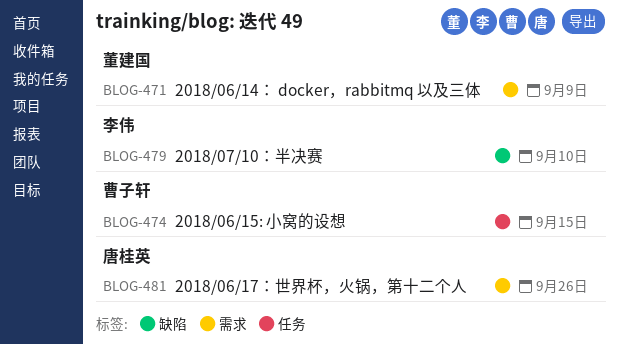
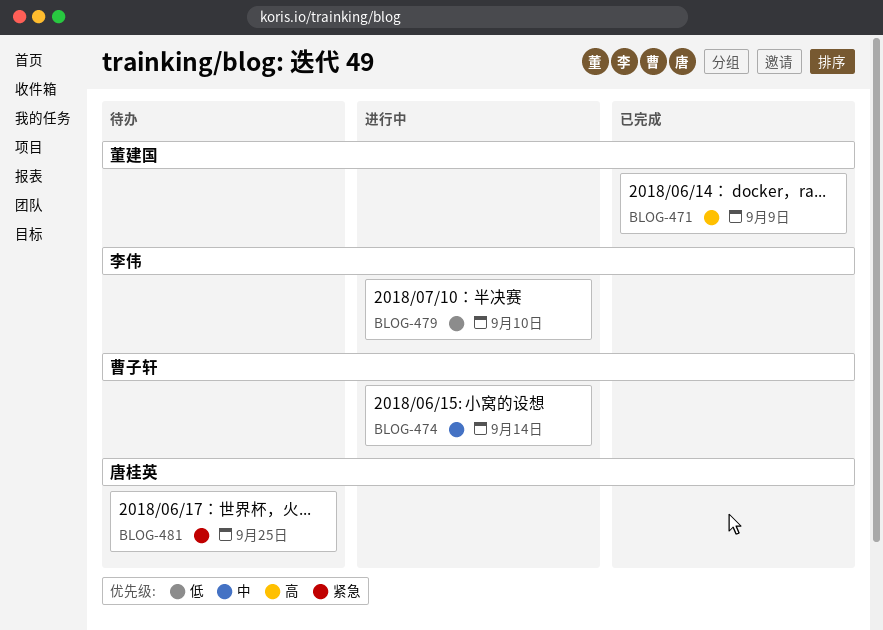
BLOG-474, due: Sep 15 -> Sep 14
BLOG-481, due: Sep 26 -> Sep 25

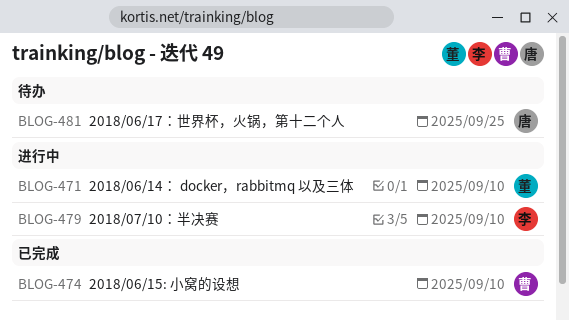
BLOG-471, status: 已完成 -> 进行中
BLOG-471, due: Sep 9 -> Sep 10
BLOG-474, status: 进行中 -> 已完成
BLOG-474, due: Sep 14 -> Sep 10

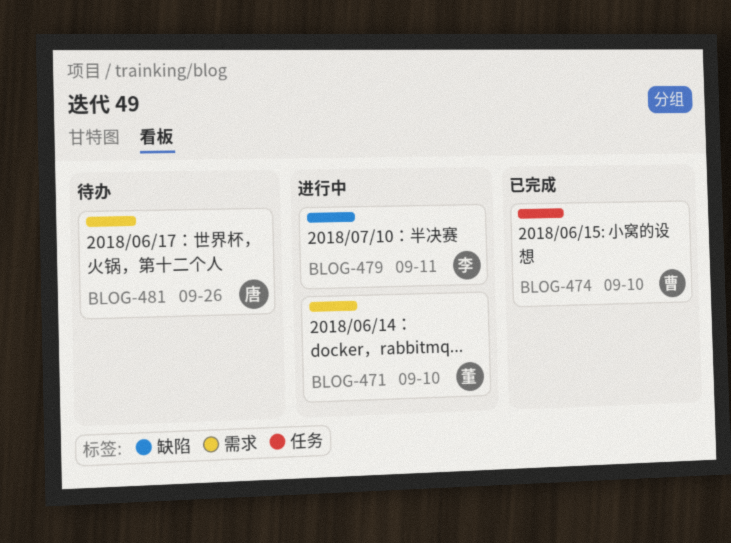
BLOG-479, due: Sep 10 -> Sep 11
BLOG-481, due: Sep 25 -> Sep 26

